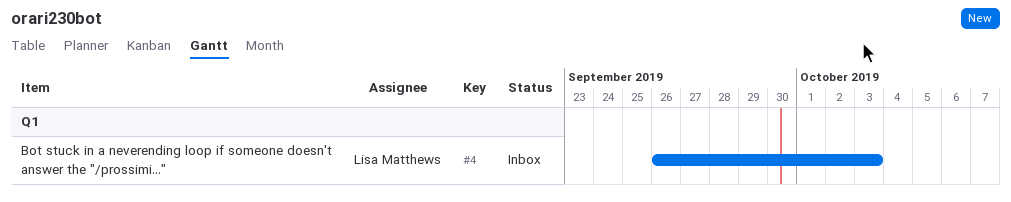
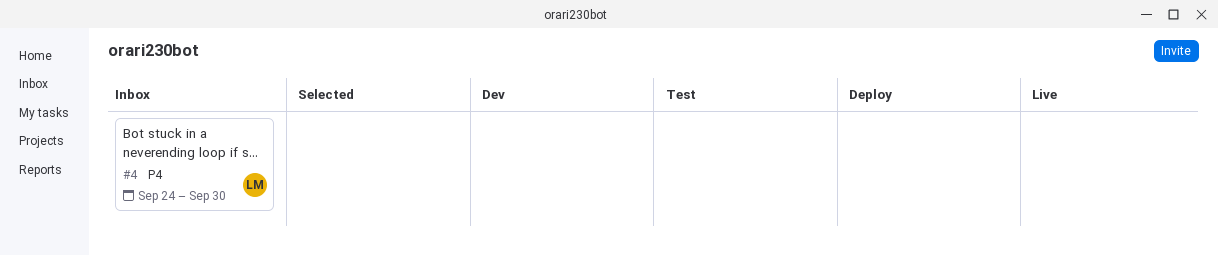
#4, start: Sep 26 -> Sep 24
#4, due: Oct 3 -> Sep 30

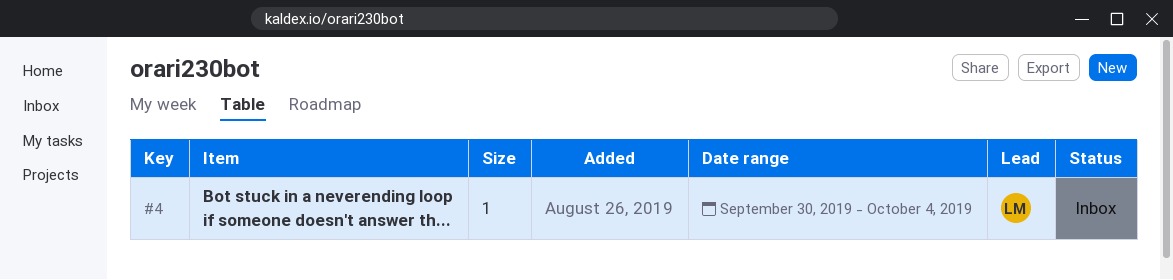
#4, start: Sep 24 -> Sep 30
#4, due: Sep 30 -> Oct 4

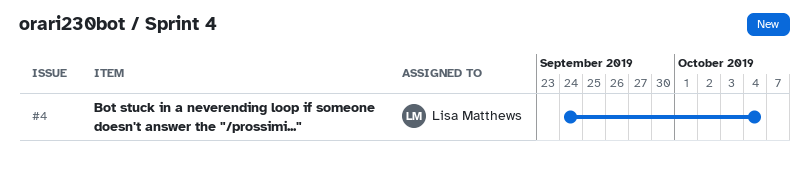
#4, start: Sep 30 -> Sep 24

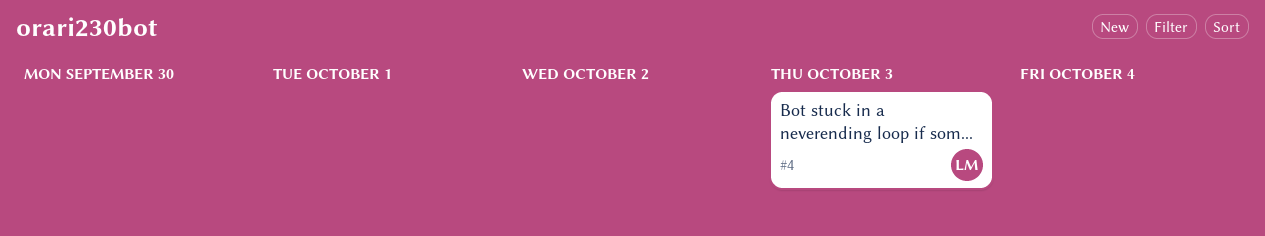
#4, due: Oct 4 -> Oct 3

